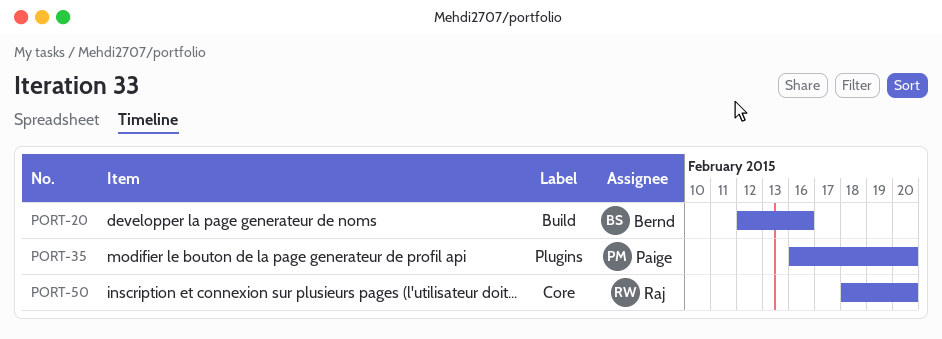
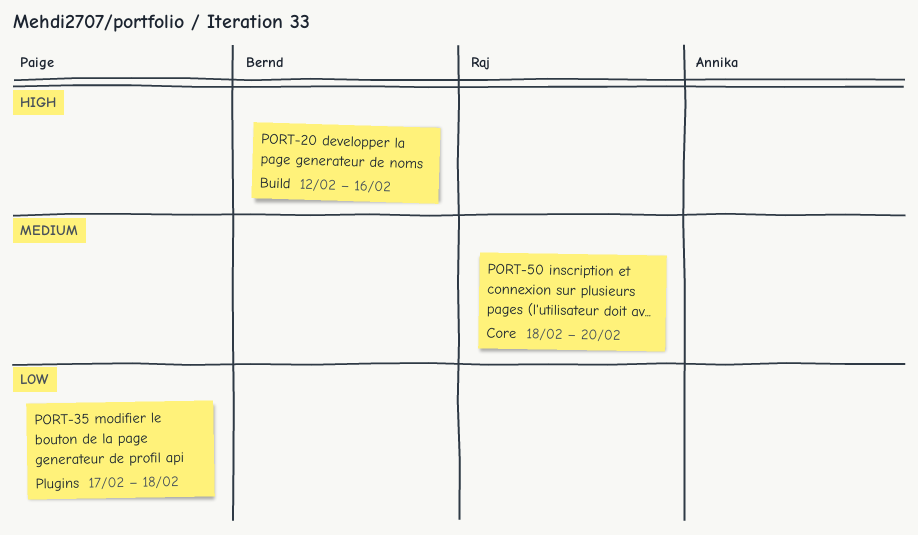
PORT-35, start: Feb 16 -> Feb 17
PORT-35, due: Feb 20 -> Feb 18

